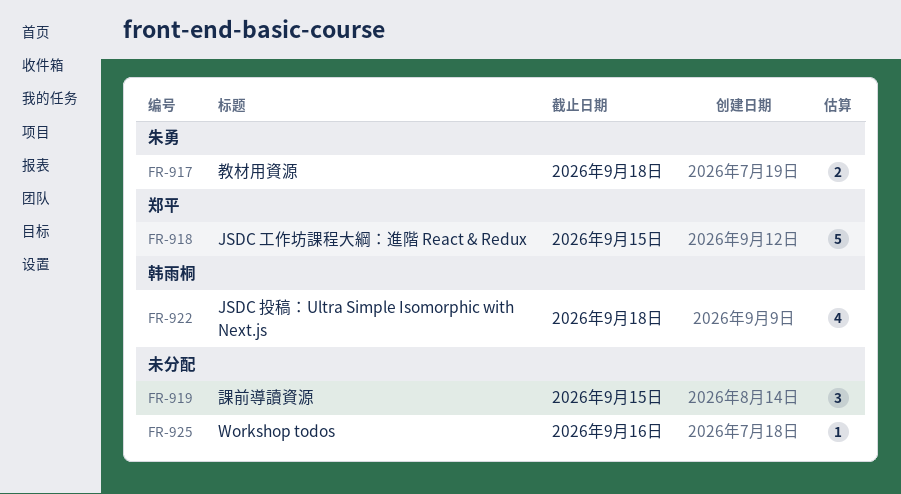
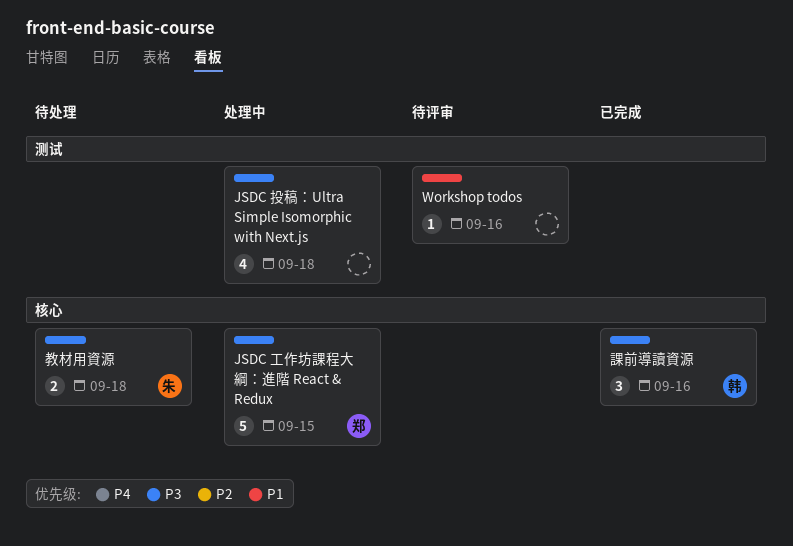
JSDC 投稿：Ultra Simple Isomorphic with Next.js, owner: 韩雨桐 -> none
課前導讀資源, owner: none -> 韩雨桐
課前導讀資源, due: Sep 15 -> Sep 16

